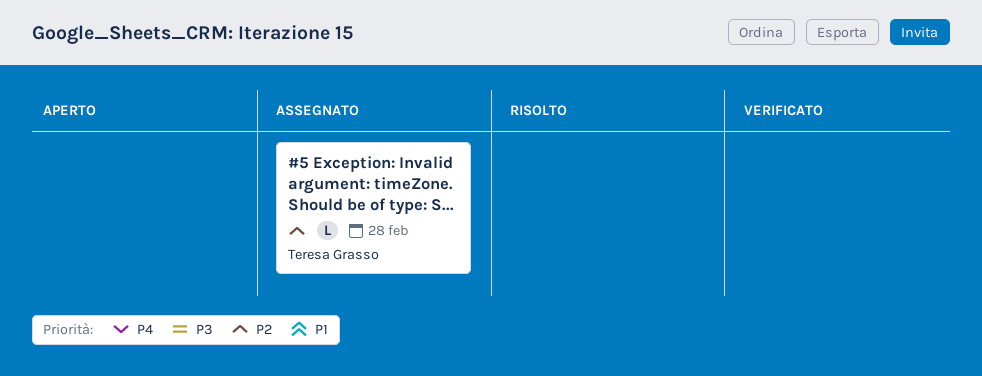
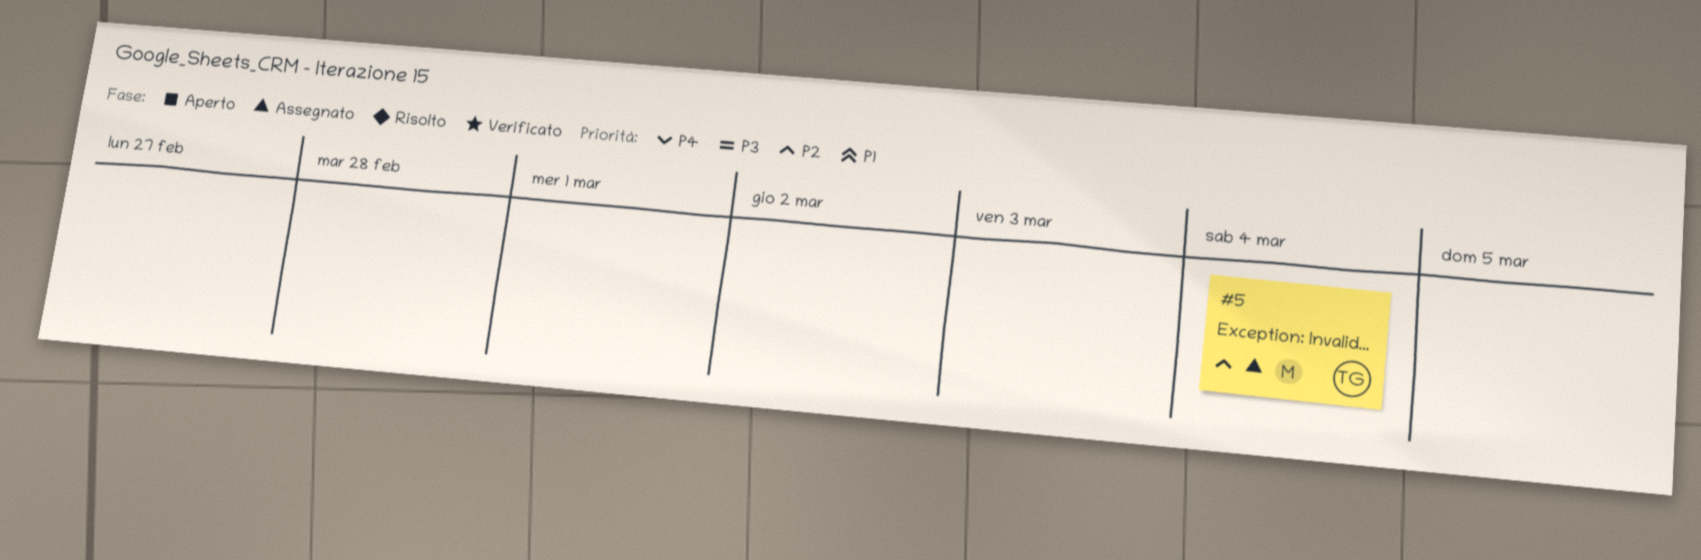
#5, estimate: L -> M
#5, due: Feb 28 -> Mar 4

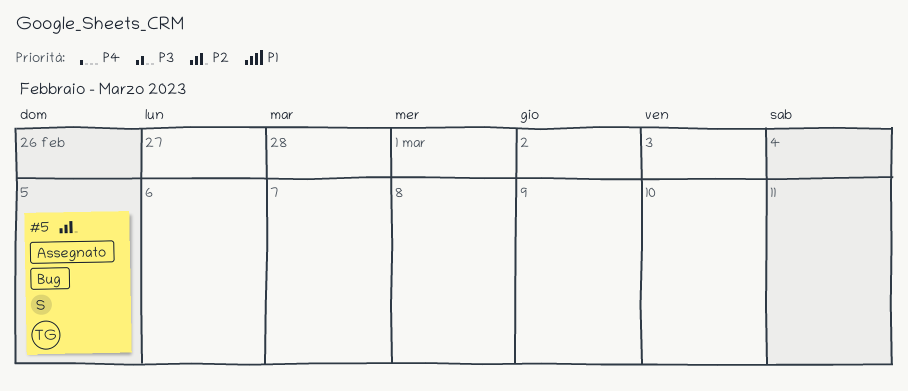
#5, estimate: M -> S
#5, due: Mar 4 -> Mar 5

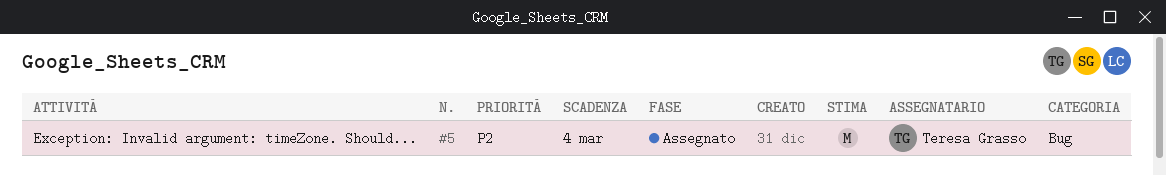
#5, estimate: S -> M
#5, due: Mar 5 -> Mar 4

